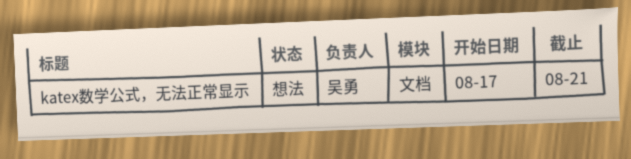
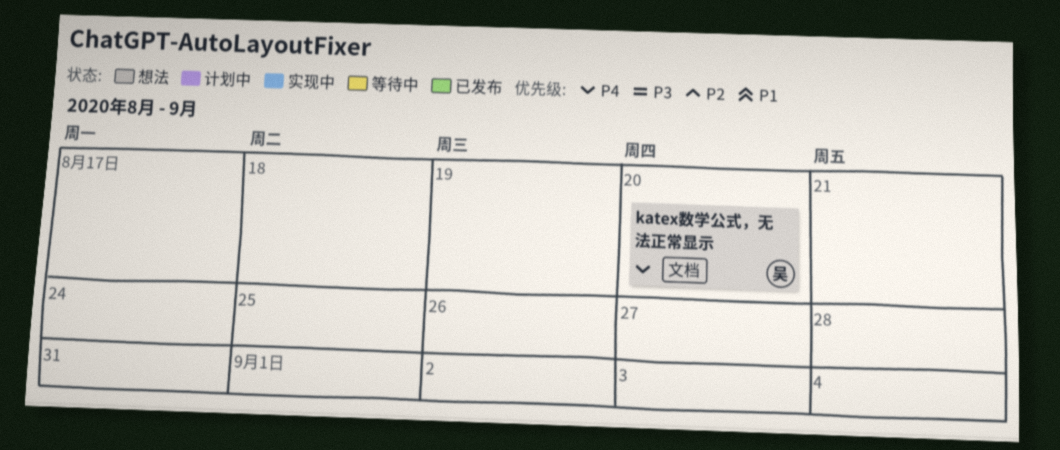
katex数学公式，无法正常显示, due: Aug 21 -> Aug 20

